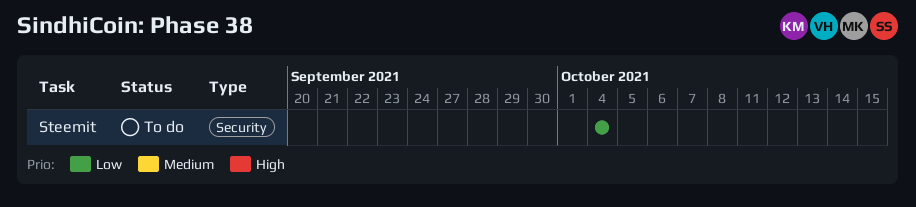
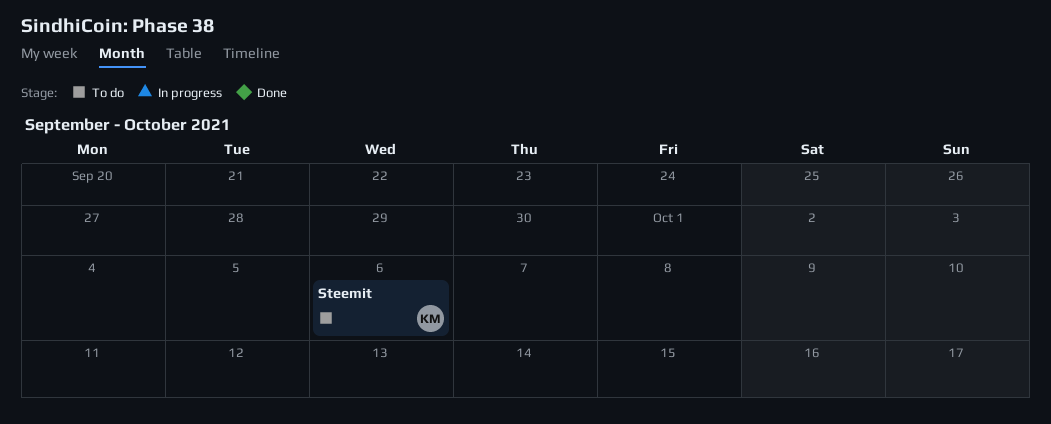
Steemit, due: Oct 4 -> Oct 6

